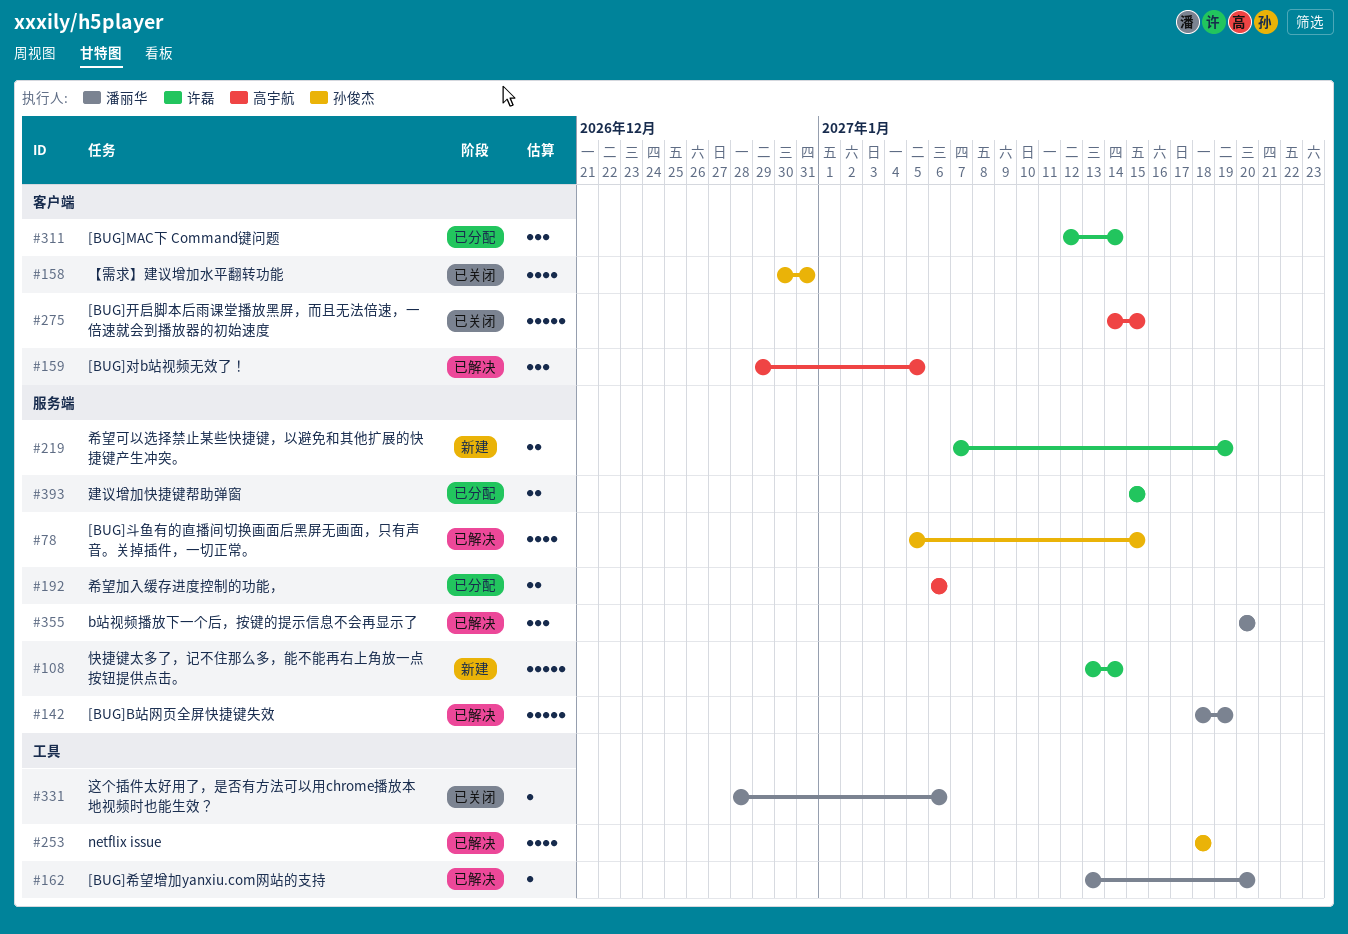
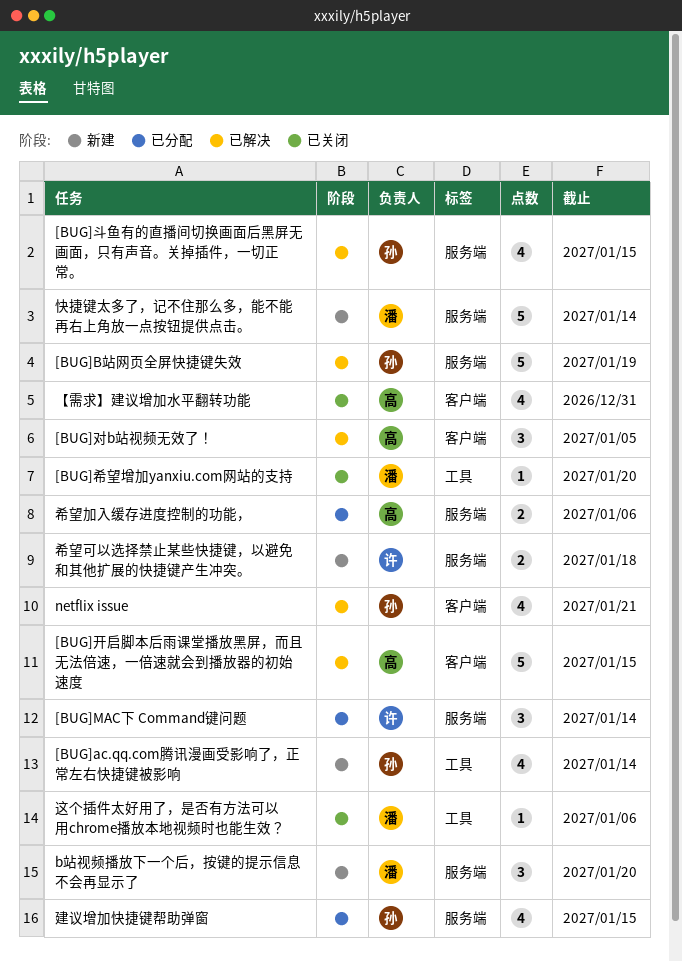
[BUG]ac.qq.com腾讯漫画受影响了，正常左右快捷键被影响: none -> present
[BUG]B站网页全屏快捷键失效, owner: 潘丽华 -> 孙俊杰
[BUG]MAC下 Command键问题, label: 客户端 -> 服务端
[BUG]希望增加yanxiu.com网站的支持, status: 已解决 -> 已关闭
[BUG]开启脚本后雨课堂播放黑屏，而且无法倍速，一倍速就会到播放器的初始速度, status: 已关闭 -> 已解决
b站视频播放下一个后，按键的提示信息不会再显示了, status: 已解决 -> 新建
netflix issue, label: 工具 -> 客户端
netflix issue, due: Jan 18 -> Jan 21
【需求】建议增加水平翻转功能, owner: 孙俊杰 -> 高宇航
希望可以选择禁止某些快捷键，以避免和其他扩展的快捷键产生冲突。, due: Jan 19 -> Jan 18
建议增加快捷键帮助弹窗, owner: 许磊 -> 孙俊杰
建议增加快捷键帮助弹窗, estimate: 2 -> 4
快捷键太多了，记不住那么多，能不能再右上角放一点按钮提供点击。, owner: 许磊 -> 潘丽华

